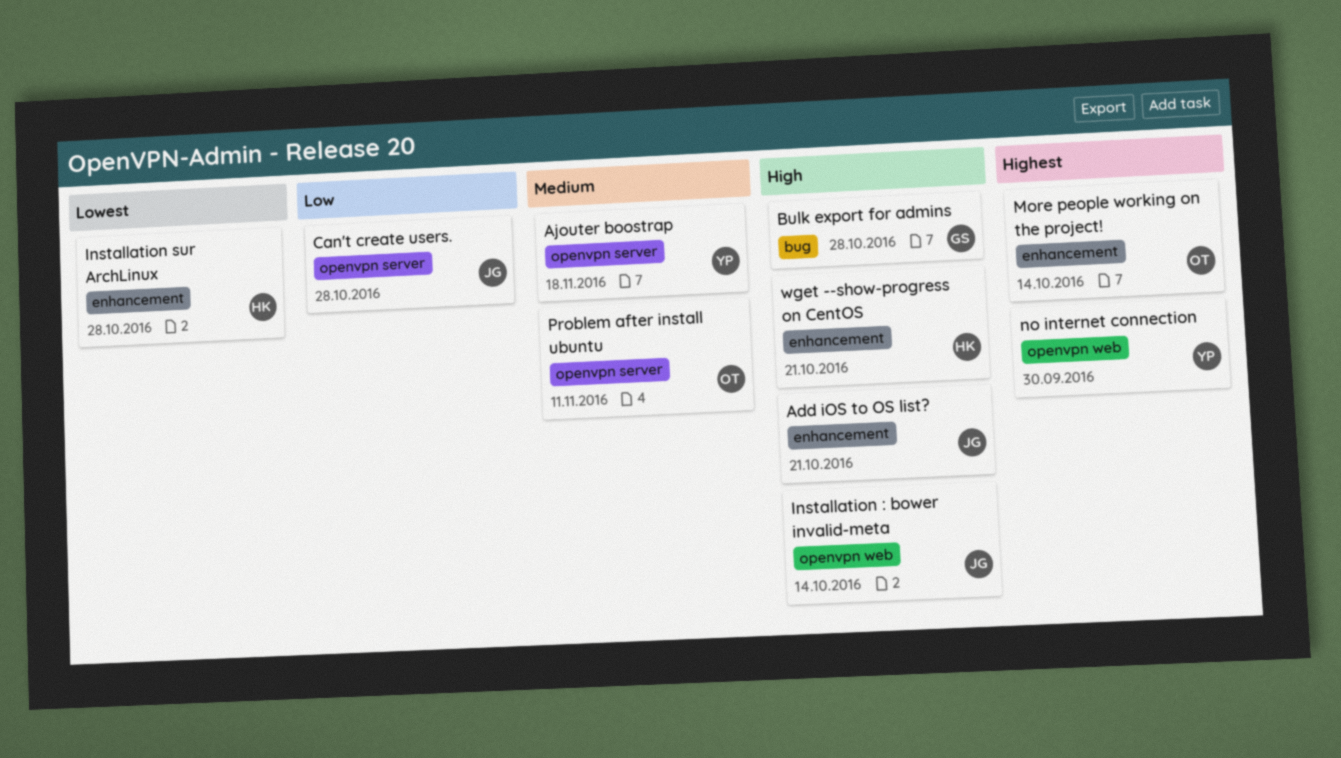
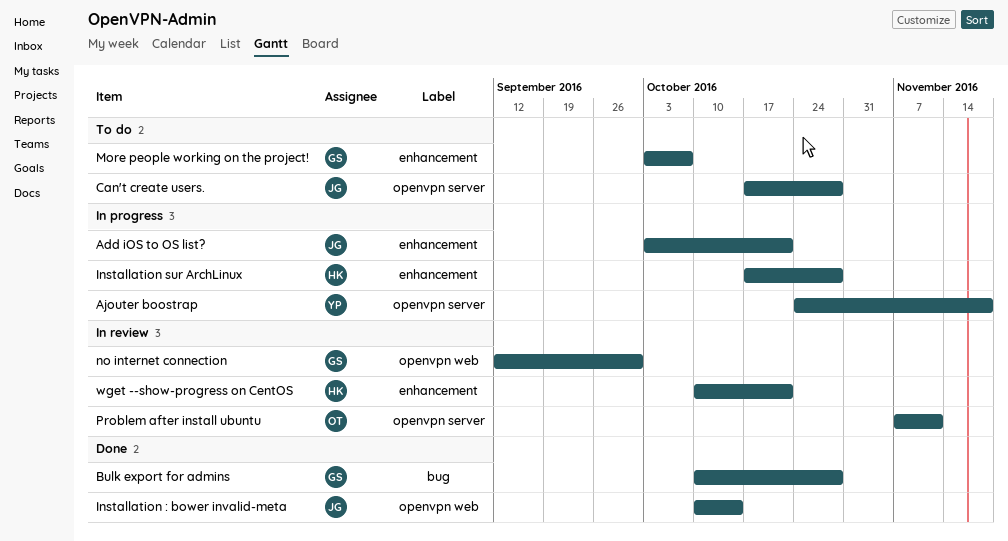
More people working on the project!, owner: OT -> GS
More people working on the project!, due: Oct 14 -> Oct 7
no internet connection, owner: YP -> GS

